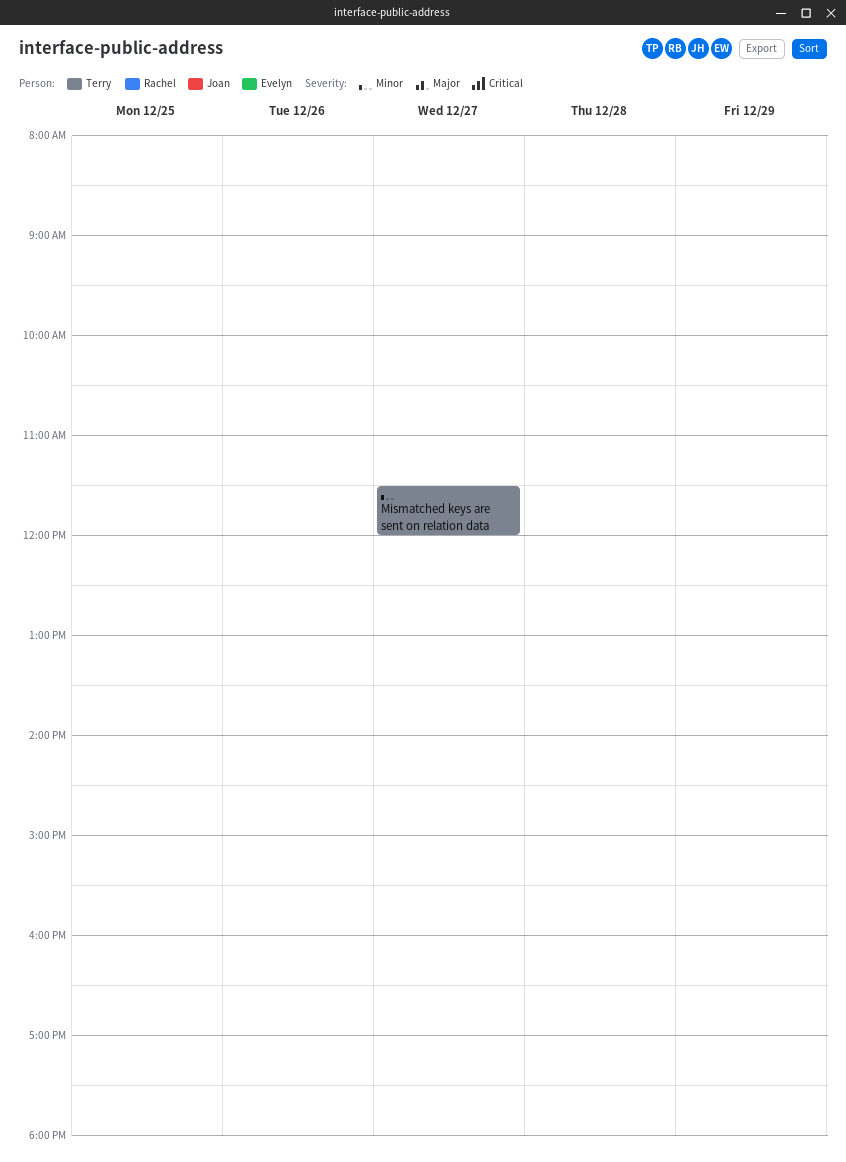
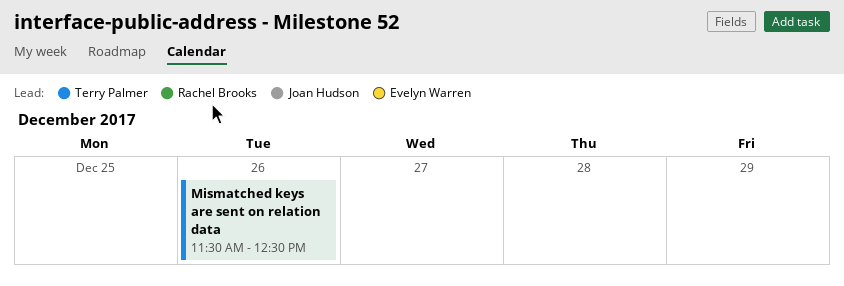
Mismatched keys are sent on relation data, day: Dec 27 -> Dec 26
Mismatched keys are sent on relation data, ends: 12:00 -> 12:30

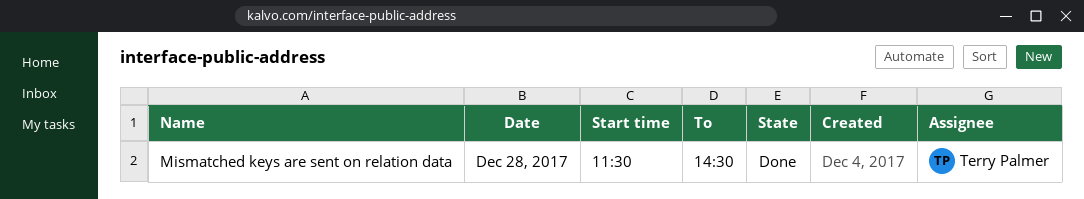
Mismatched keys are sent on relation data, day: Dec 26 -> Dec 28
Mismatched keys are sent on relation data, ends: 12:30 -> 14:30

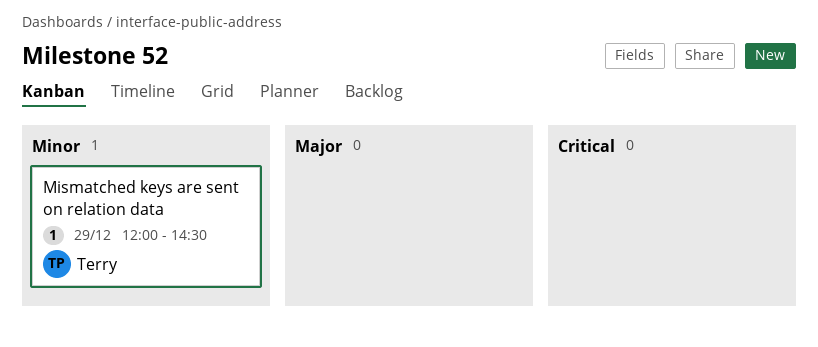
Mismatched keys are sent on relation data, day: Dec 28 -> Dec 29
Mismatched keys are sent on relation data, begins: 11:30 -> 12:00

